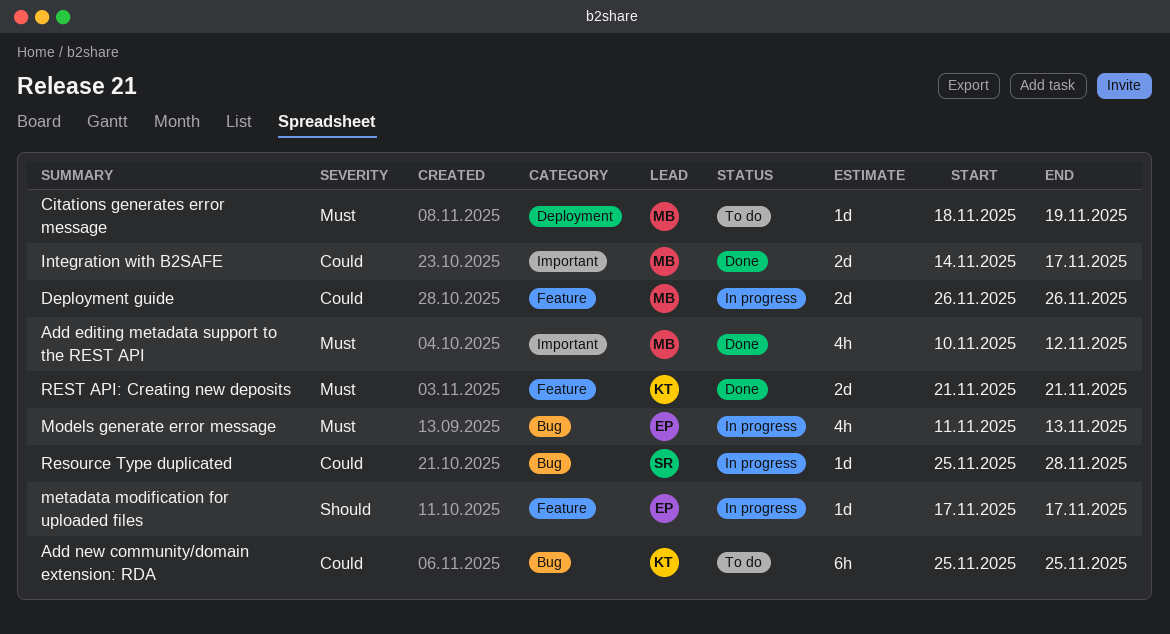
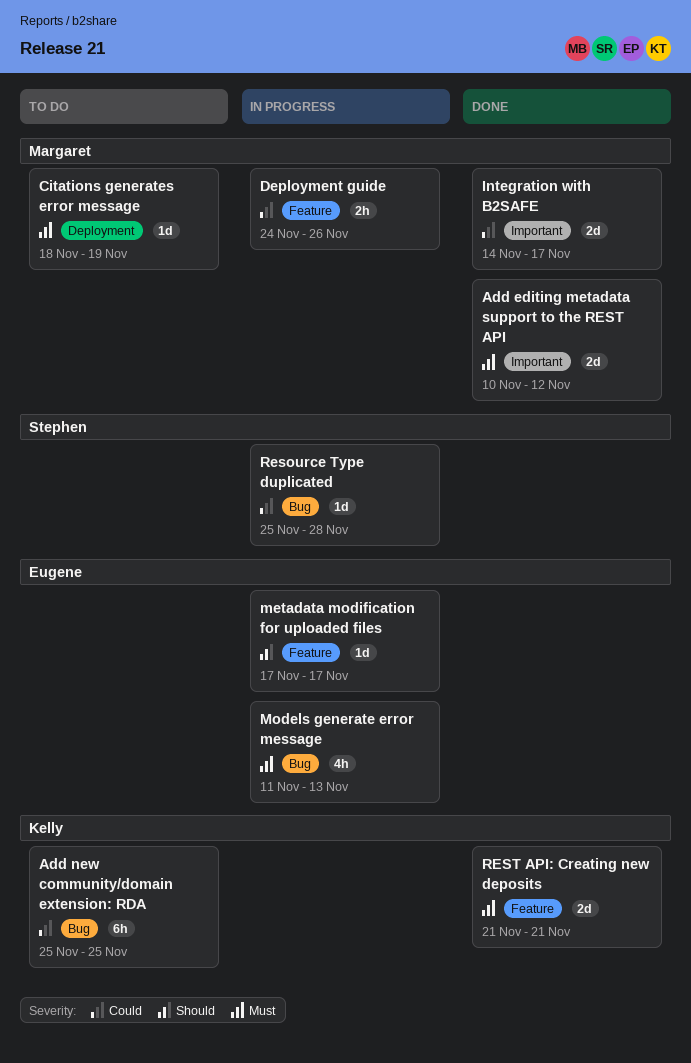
Add editing metadata support to the REST API, estimate: 4h -> 2d
Deployment guide, estimate: 2d -> 2h
Deployment guide, start: Nov 26 -> Nov 24

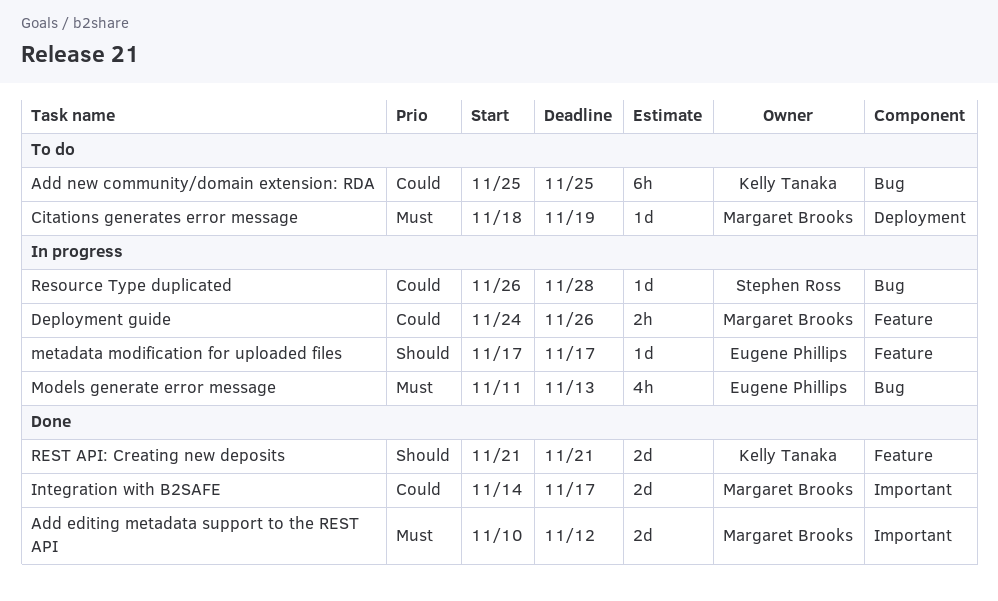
Resource Type duplicated, start: Nov 25 -> Nov 26
REST API: Creating new deposits, priority: Must -> Should

